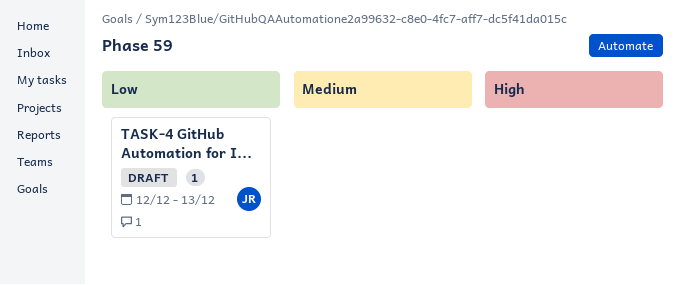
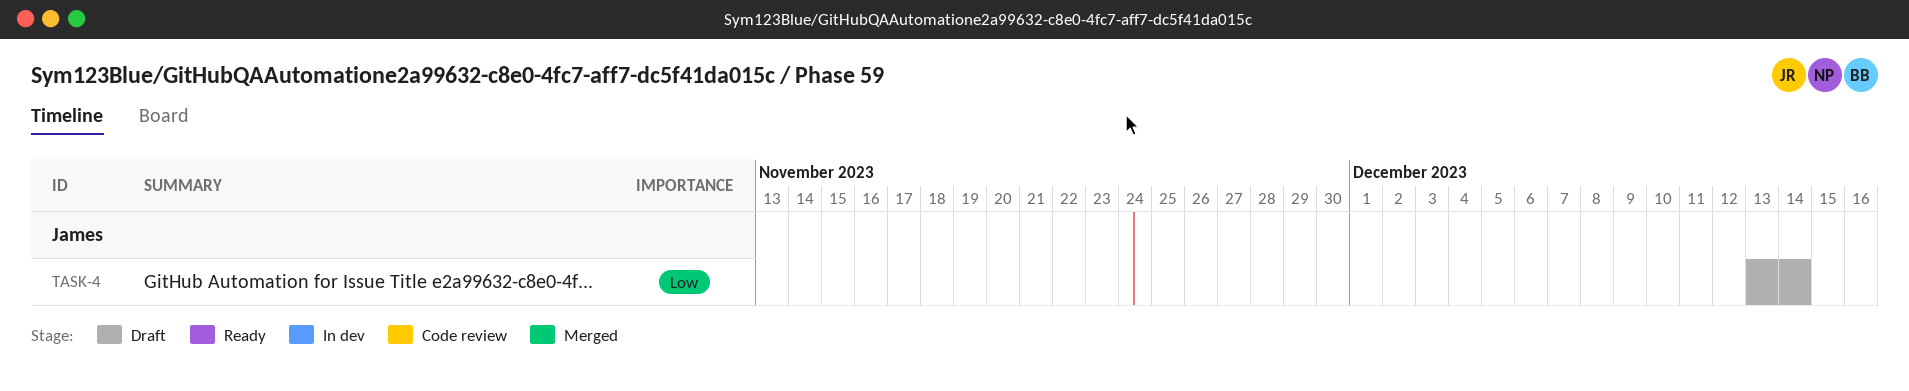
TASK-4, start: Dec 12 -> Dec 13
TASK-4, due: Dec 13 -> Dec 14

